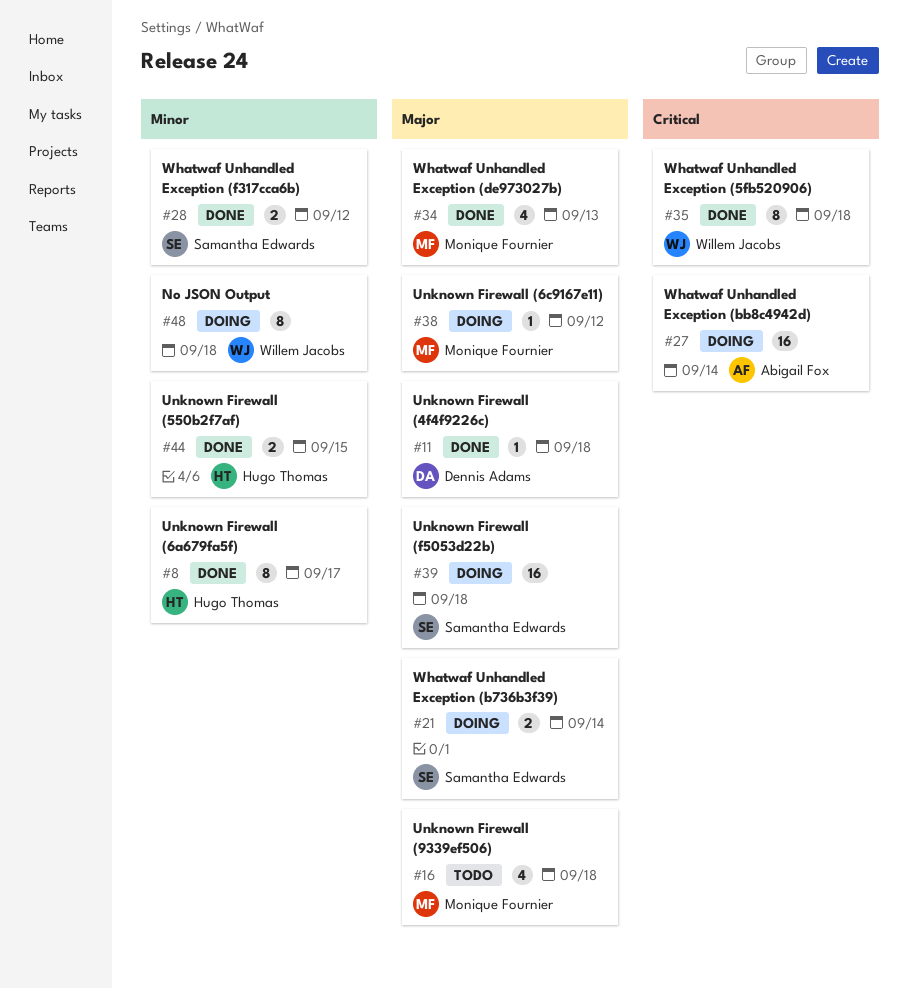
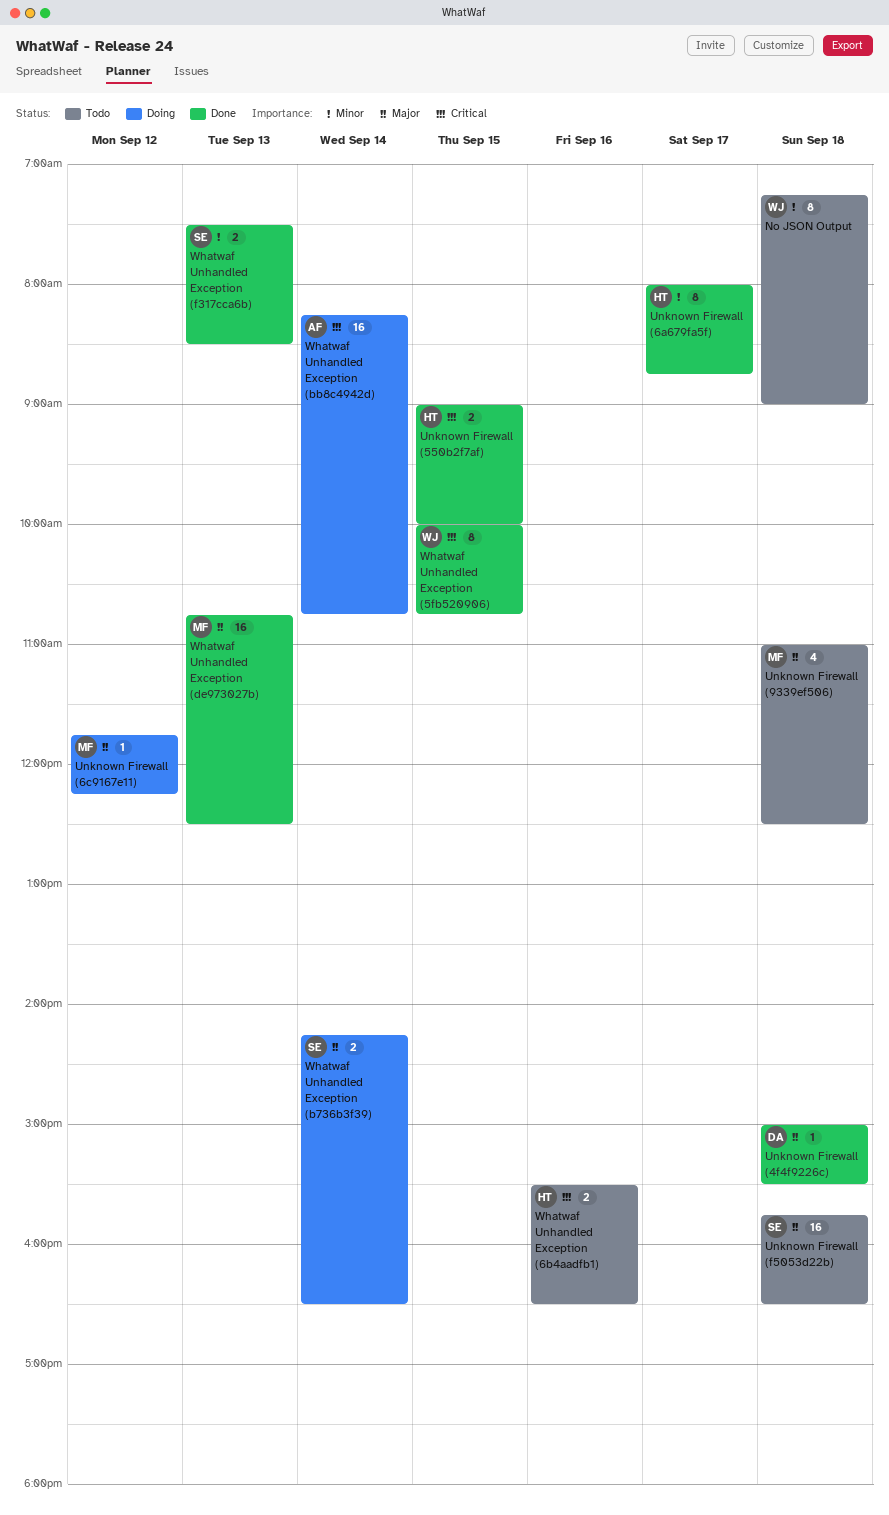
No JSON Output, status: Doing -> Todo
Unknown Firewall (550b2f7af), priority: Minor -> Critical
Unknown Firewall (f5053d22b), status: Doing -> Todo
Whatwaf Unhandled Exception (5fb520906), day: Sep 18 -> Sep 15
Whatwaf Unhandled Exception (6b4aadfb1): none -> present
Whatwaf Unhandled Exception (de973027b), estimate: 4 -> 16
Whatwaf Unhandled Exception (f317cca6b), day: Sep 12 -> Sep 13

